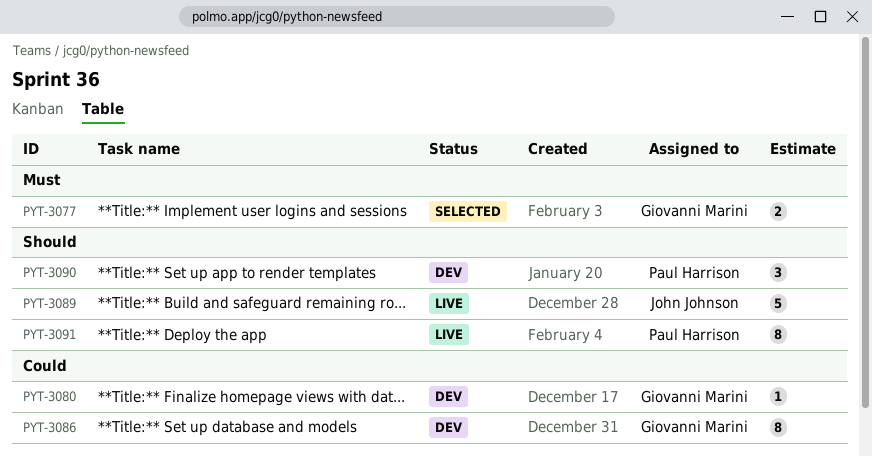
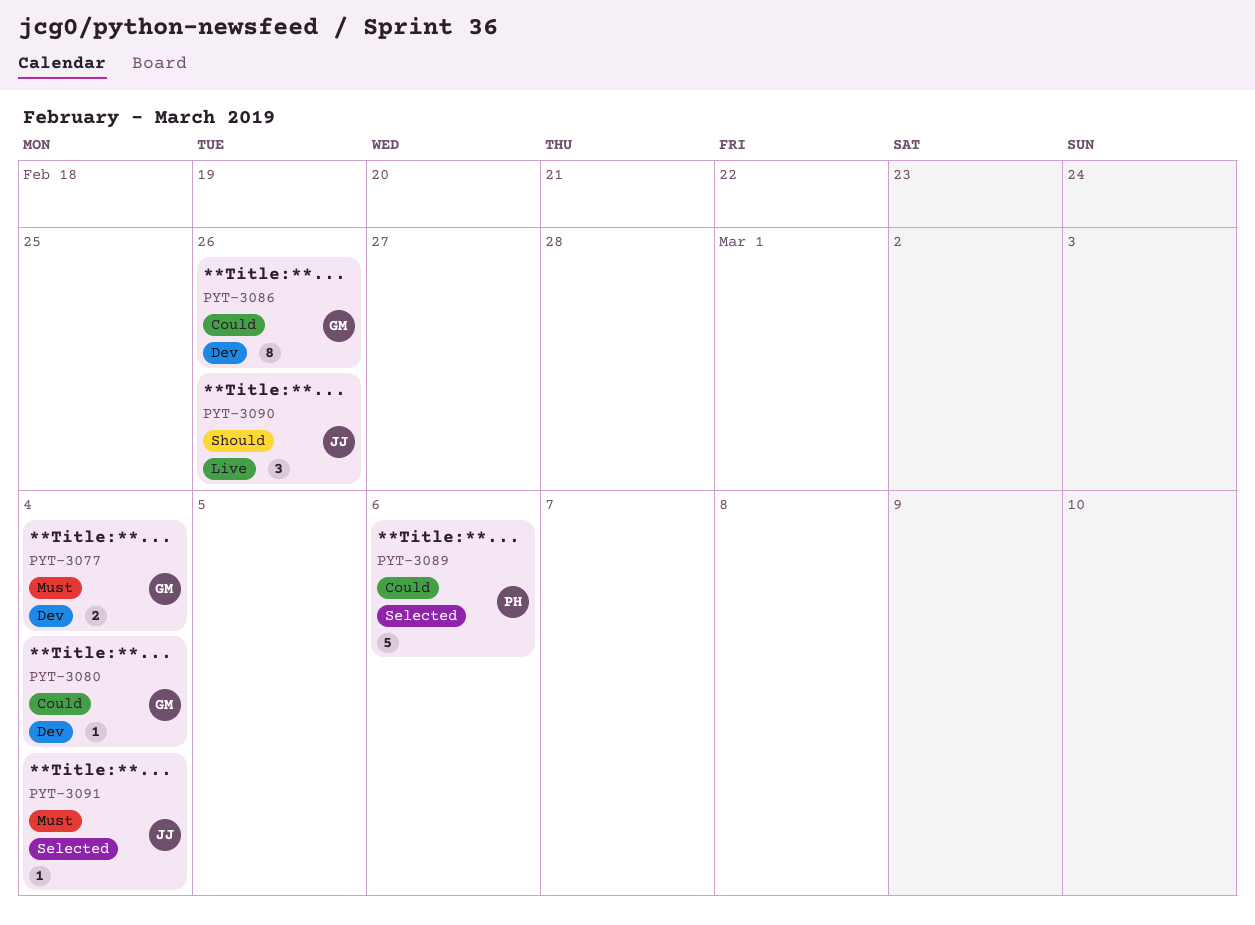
PYT-3077, status: Selected -> Dev
PYT-3089, status: Live -> Selected
PYT-3089, owner: John Johnson -> Paul Harrison
PYT-3089, priority: Should -> Could
PYT-3090, status: Dev -> Live
PYT-3090, owner: Paul Harrison -> John Johnson
PYT-3091, status: Live -> Selected
PYT-3091, owner: Paul Harrison -> John Johnson
PYT-3091, priority: Should -> Must
PYT-3091, estimate: 8 -> 1

